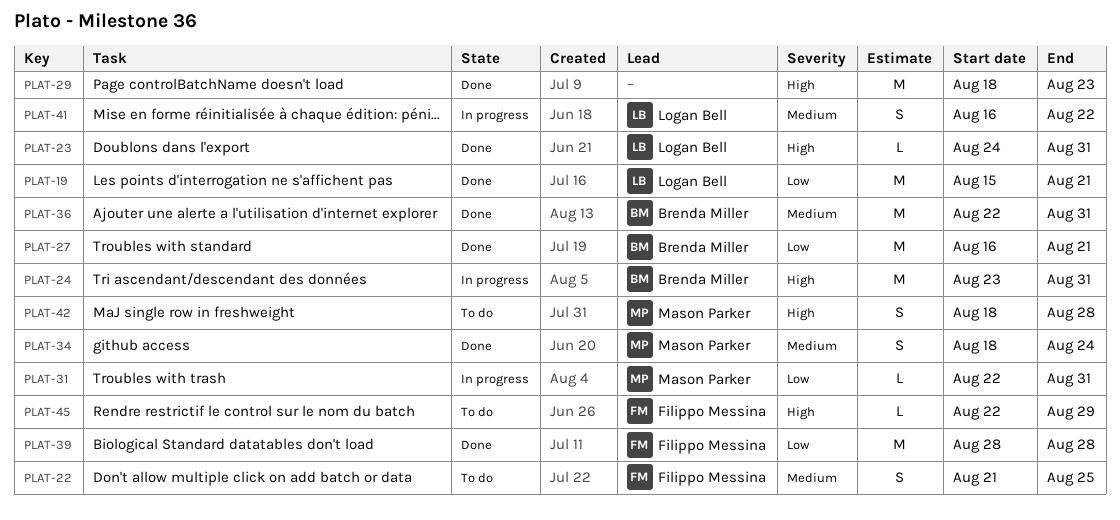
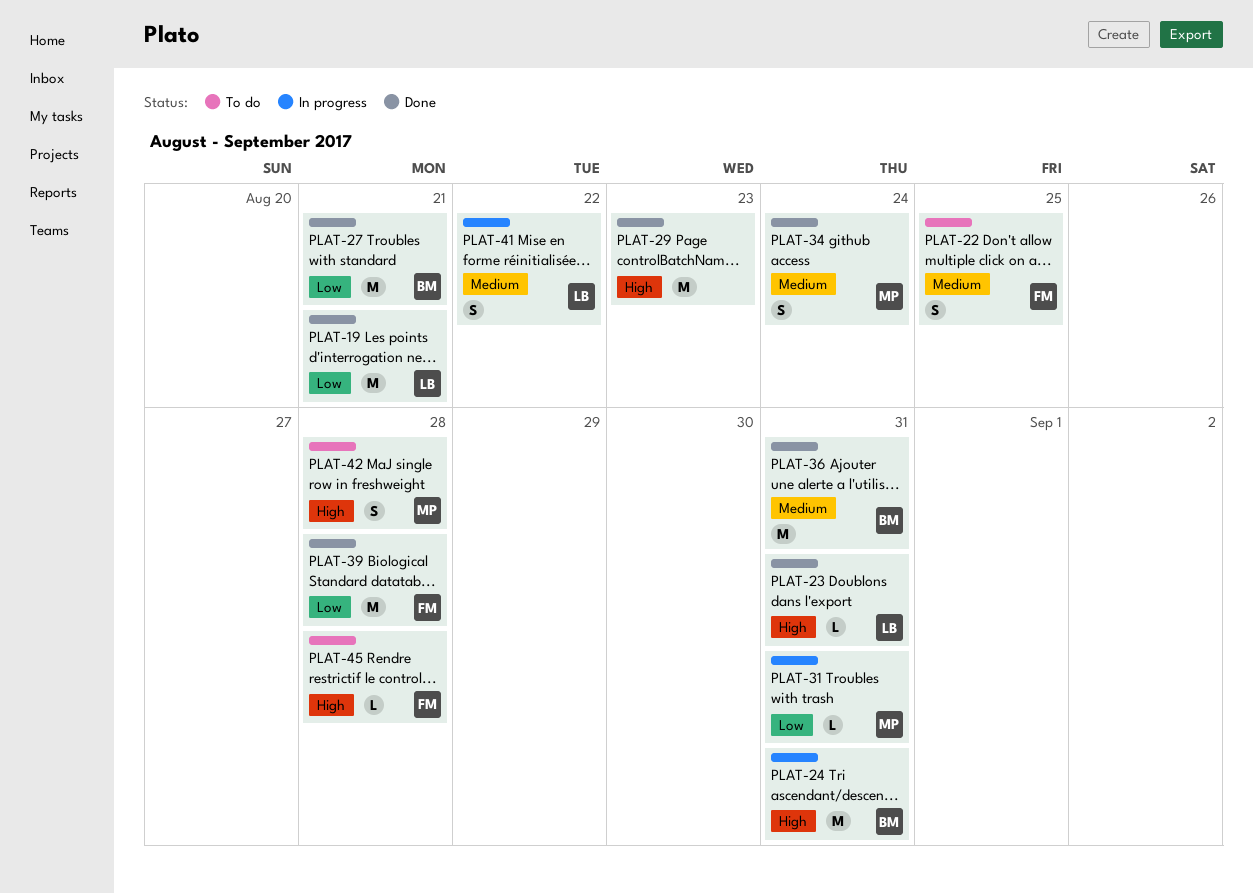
PLAT-45, due: Aug 29 -> Aug 28

